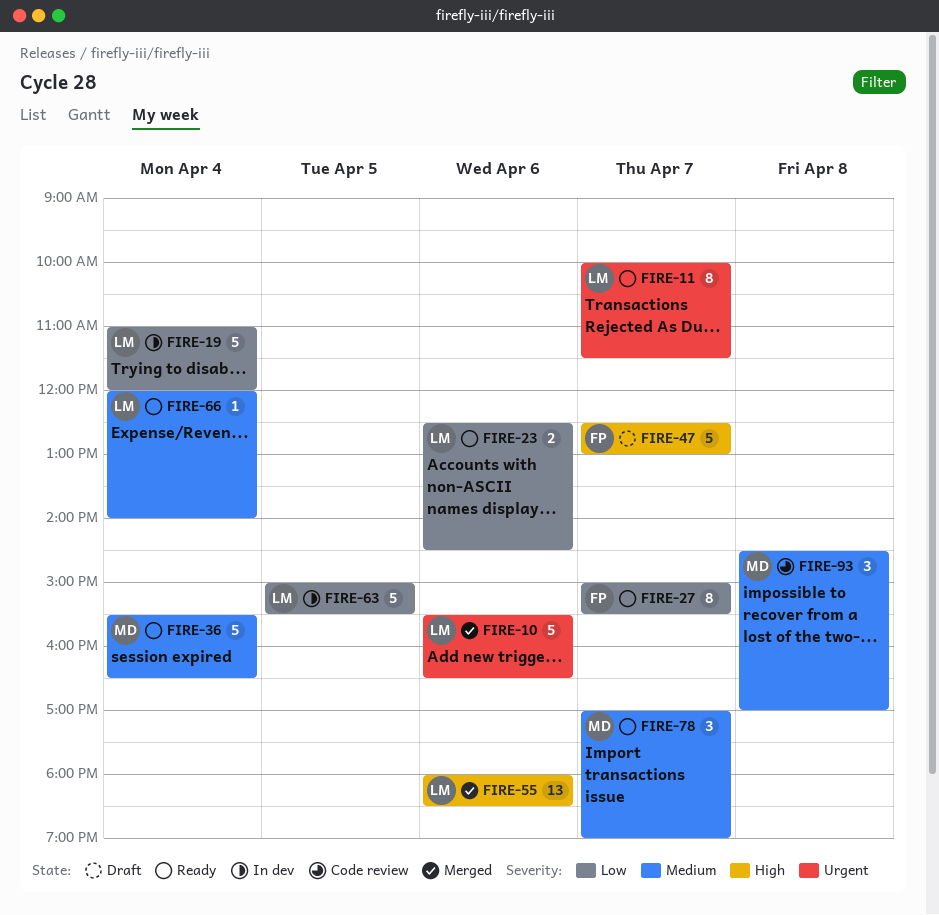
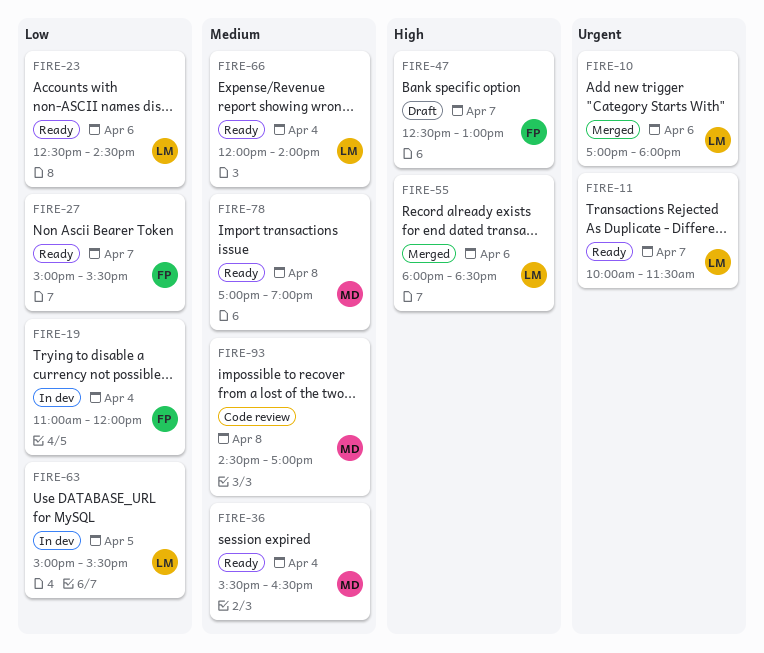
FIRE-10, begins: 15:30 -> 17:00
FIRE-10, ends: 16:30 -> 18:00
FIRE-19, owner: LM -> FP
FIRE-78, day: Apr 7 -> Apr 8

